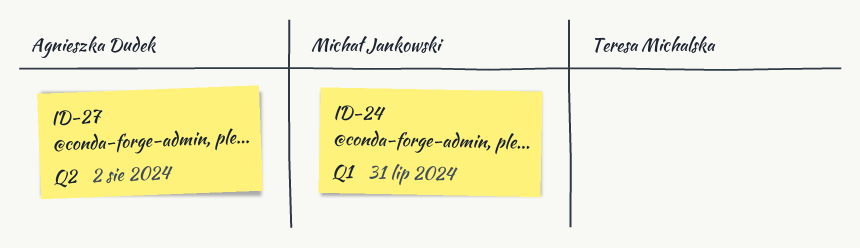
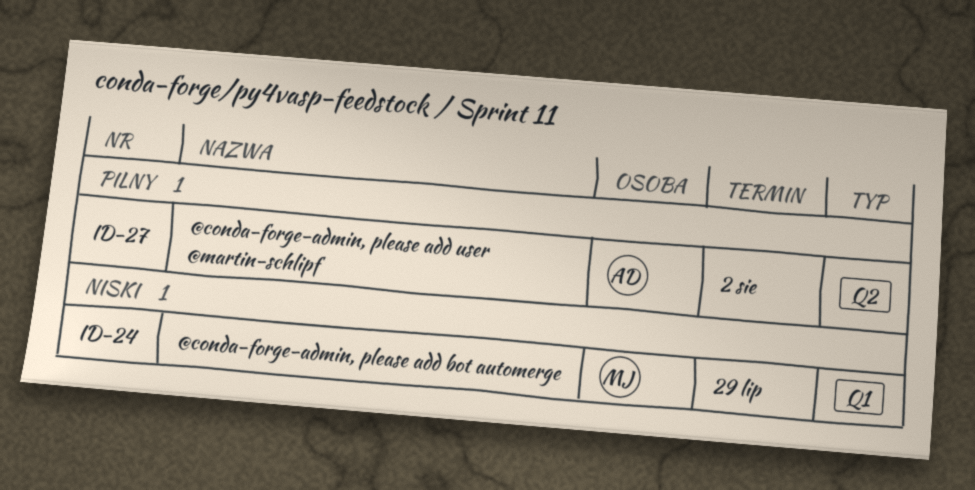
ID-24, due: Jul 31 -> Jul 29

